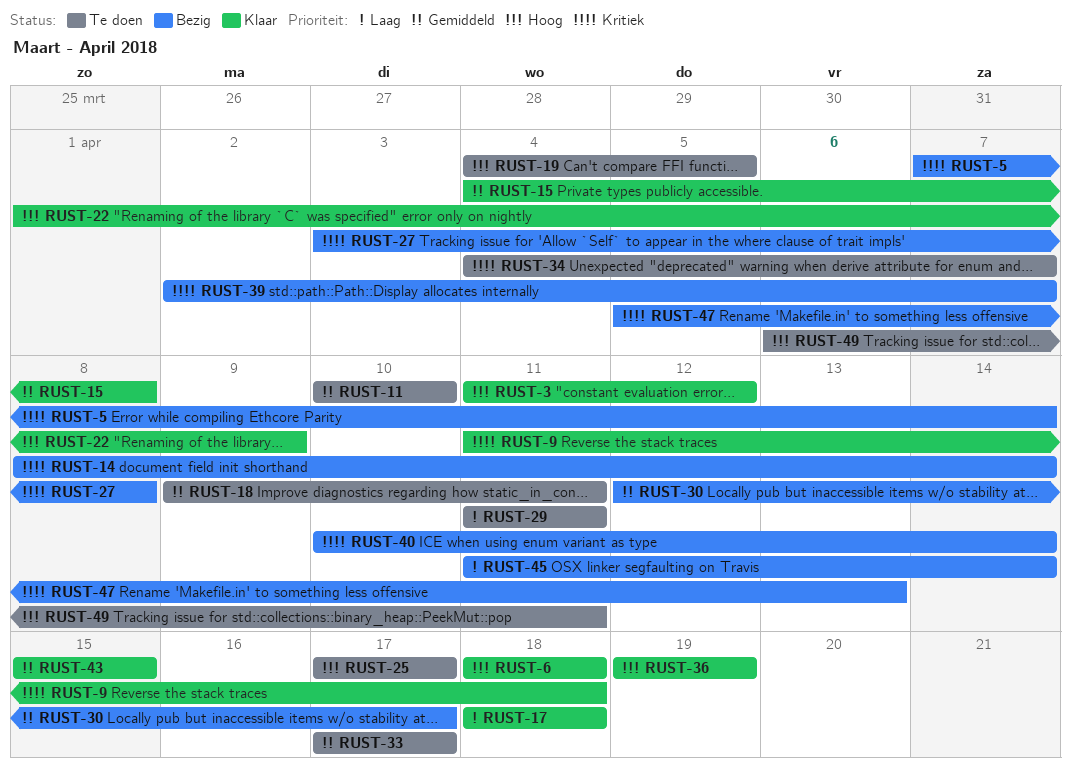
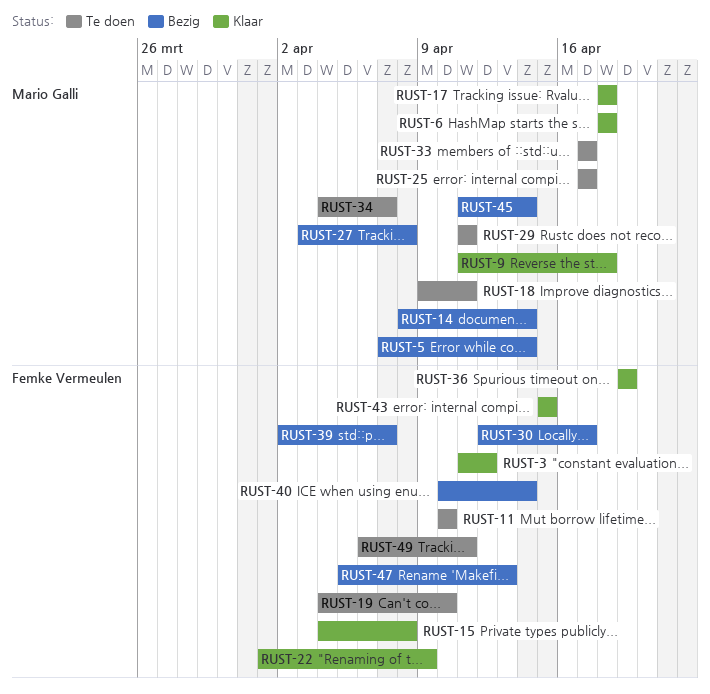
RUST-19, due: Apr 5 -> Apr 10

